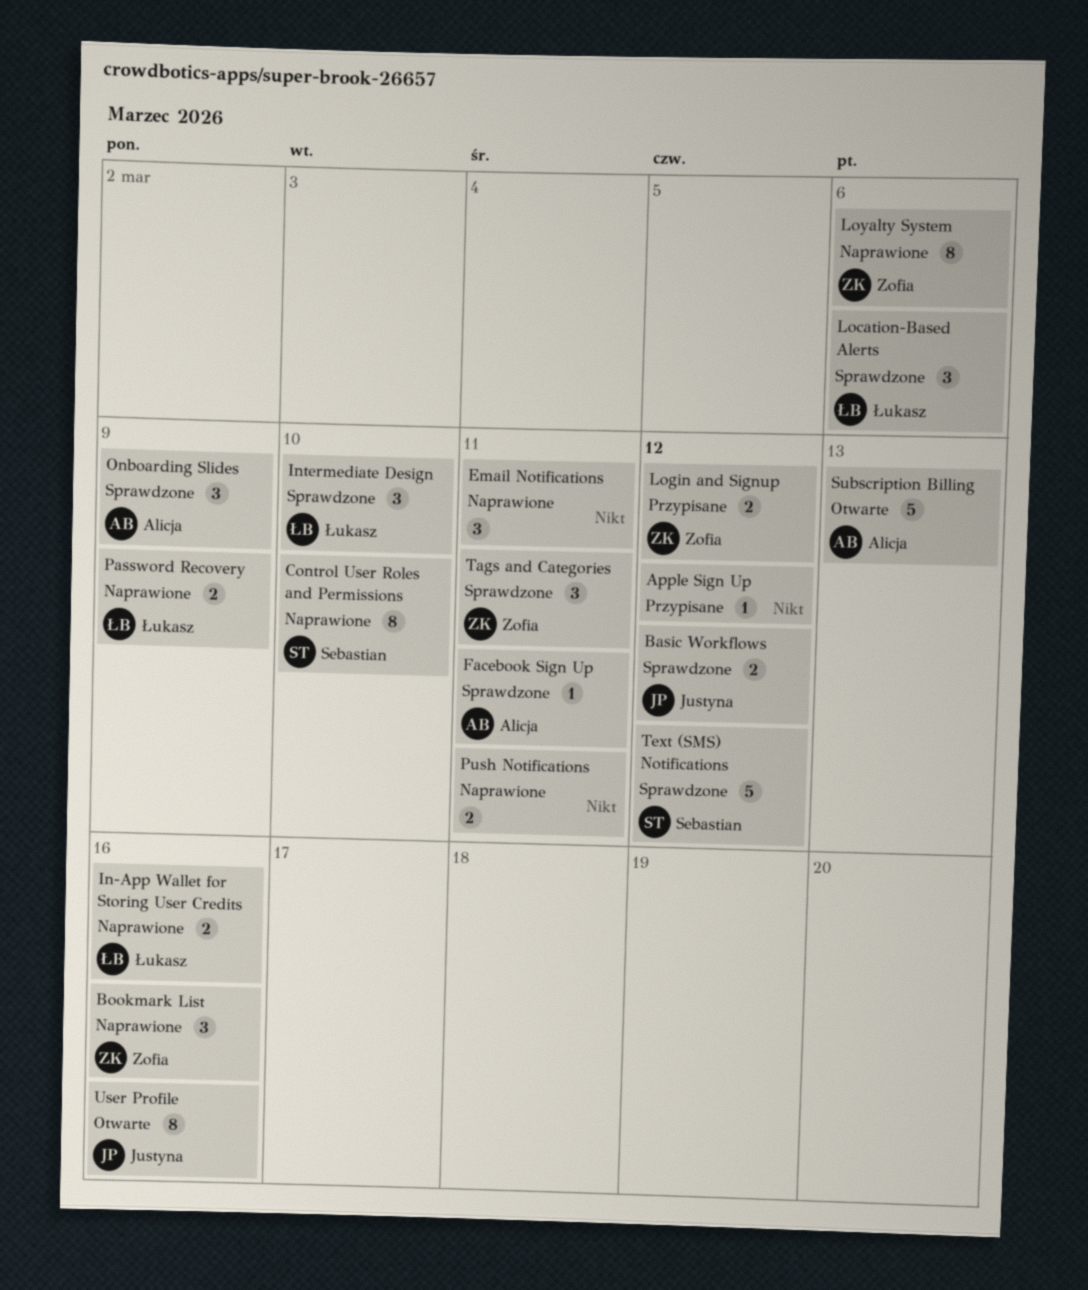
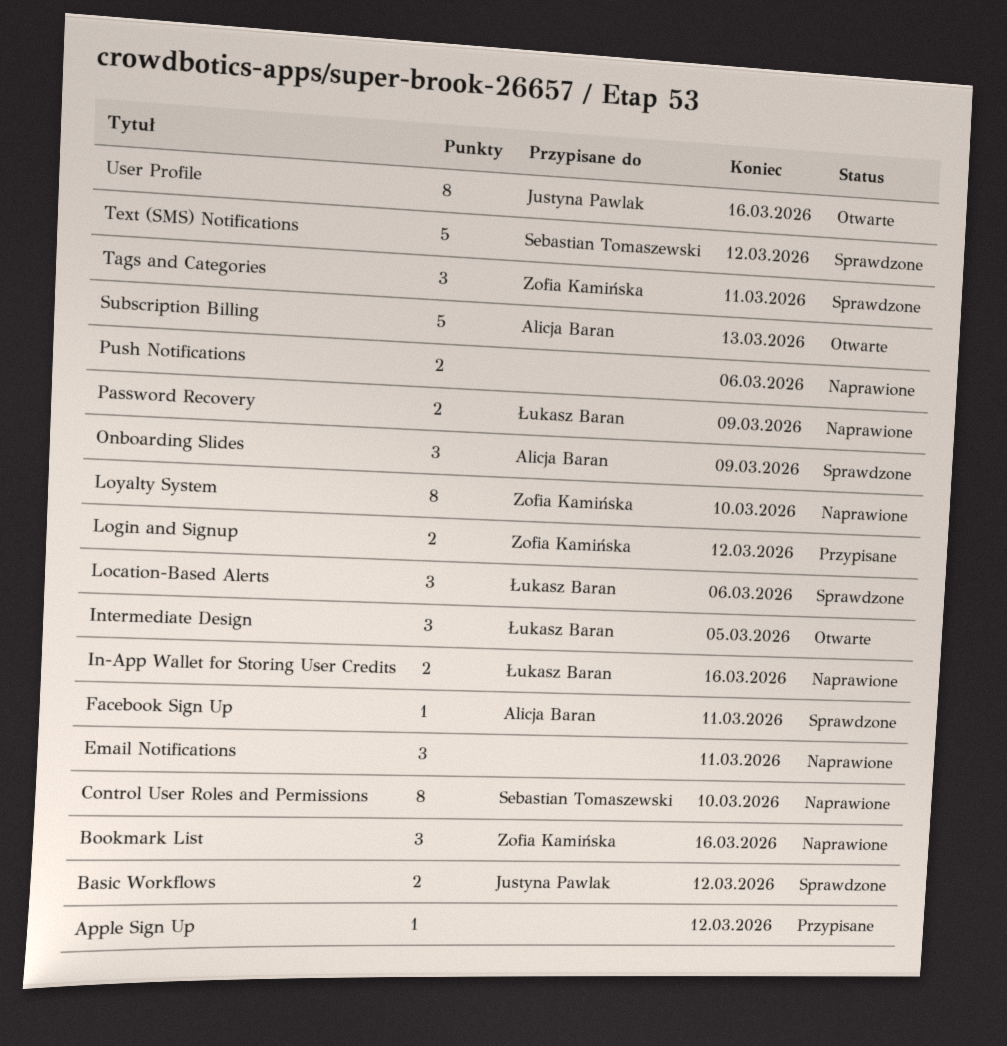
Intermediate Design, status: Sprawdzone -> Otwarte
Intermediate Design, due: Mar 10 -> Mar 5
Loyalty System, due: Mar 6 -> Mar 10
Push Notifications, due: Mar 11 -> Mar 6

